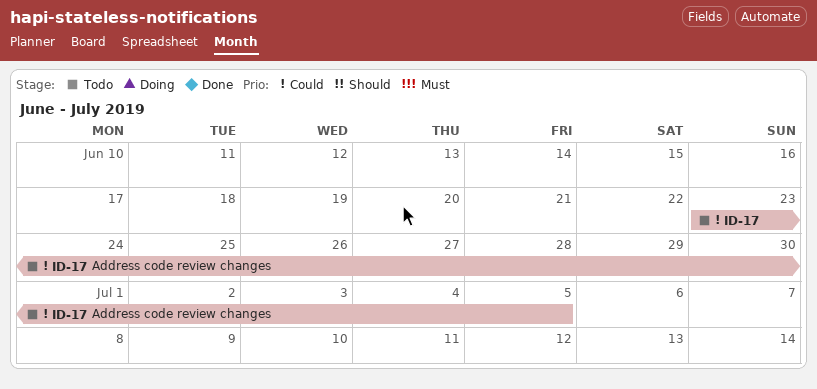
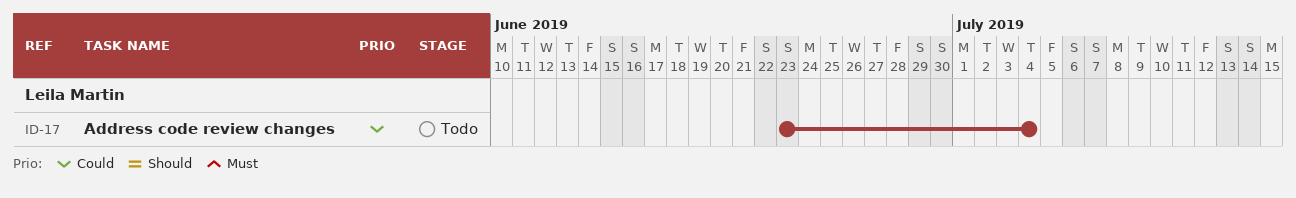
ID-17, due: Jul 5 -> Jul 4

